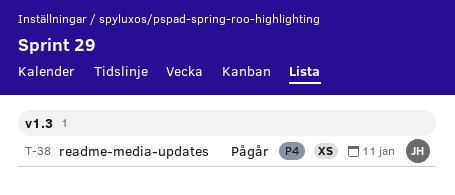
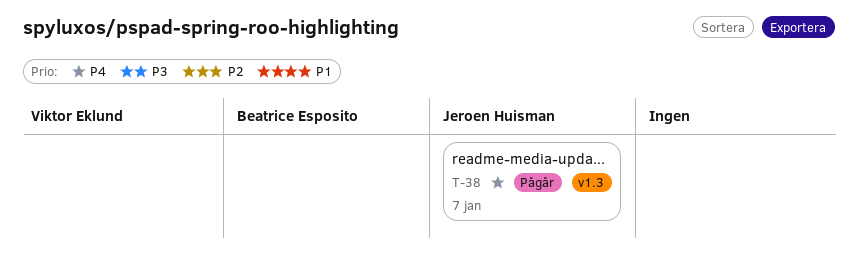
T-38, due: Jan 11 -> Jan 7

